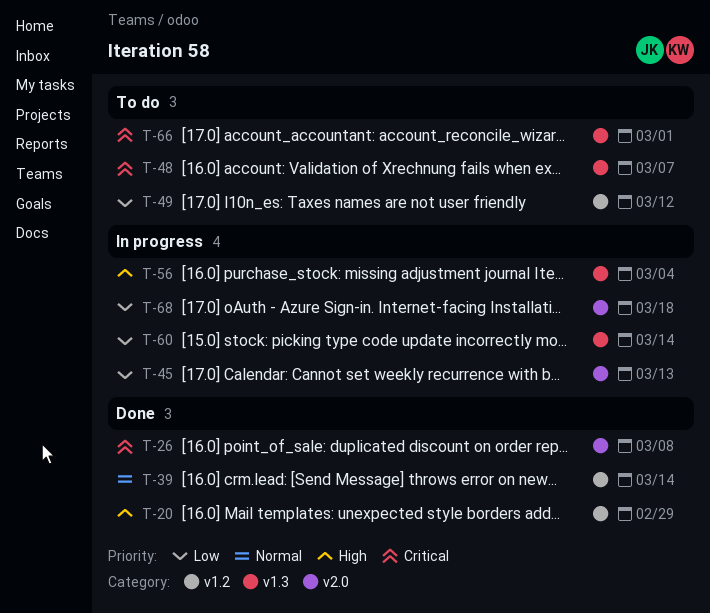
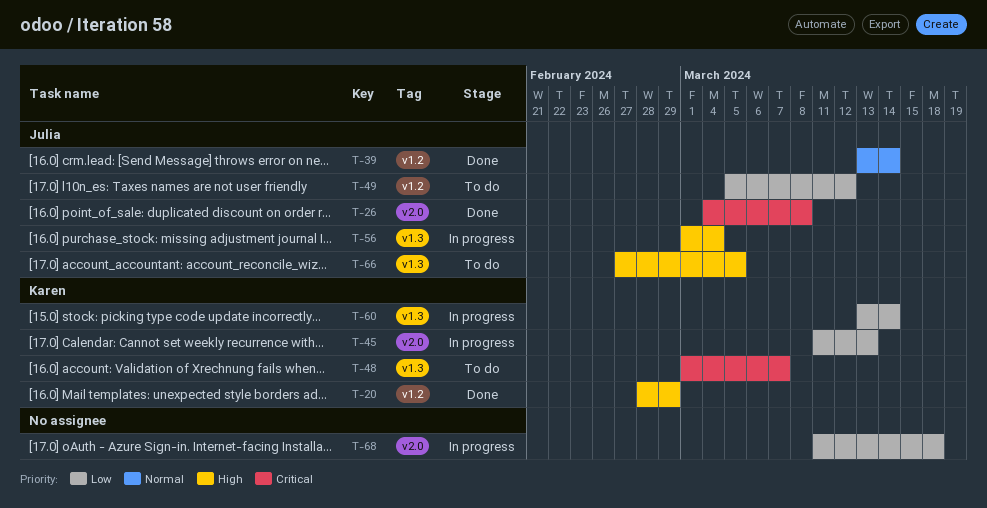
T-66, priority: Critical -> High
T-66, due: Mar 1 -> Mar 5

